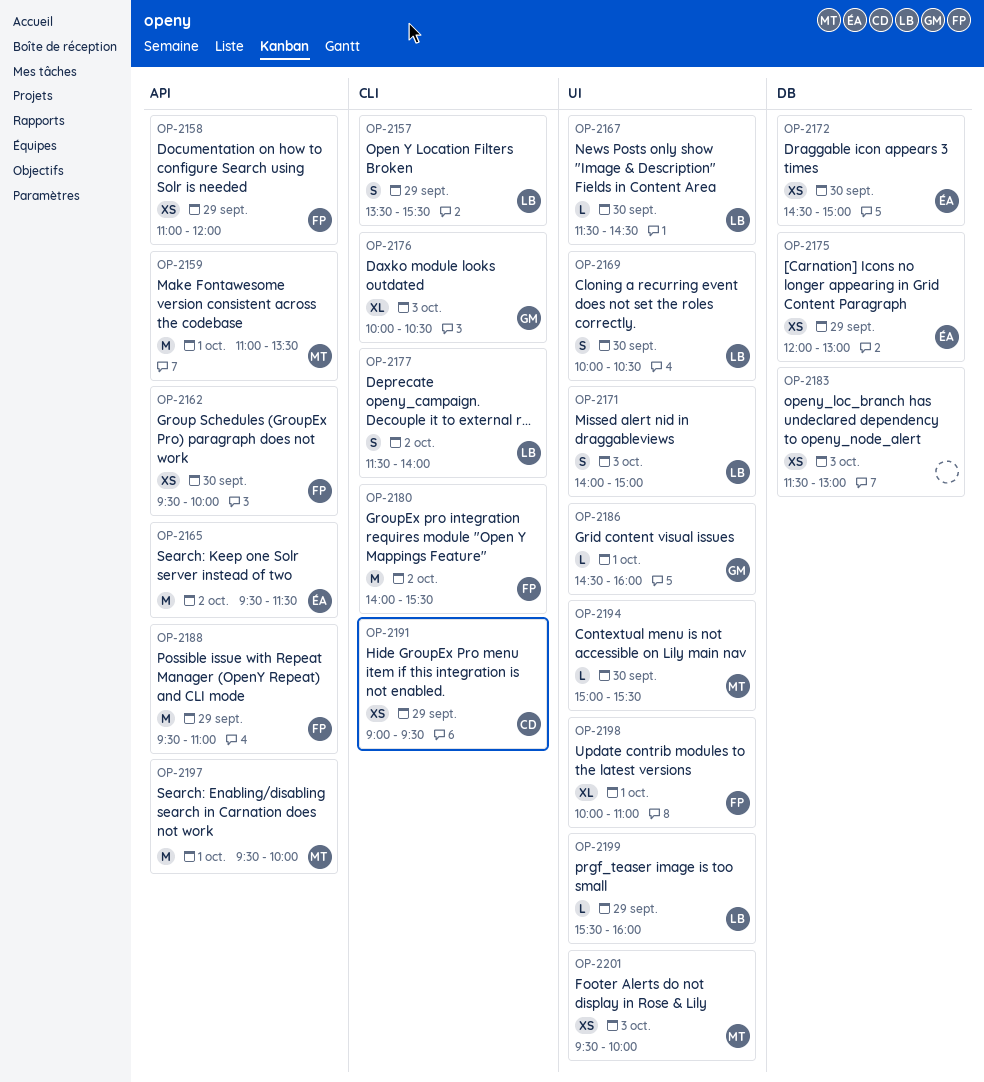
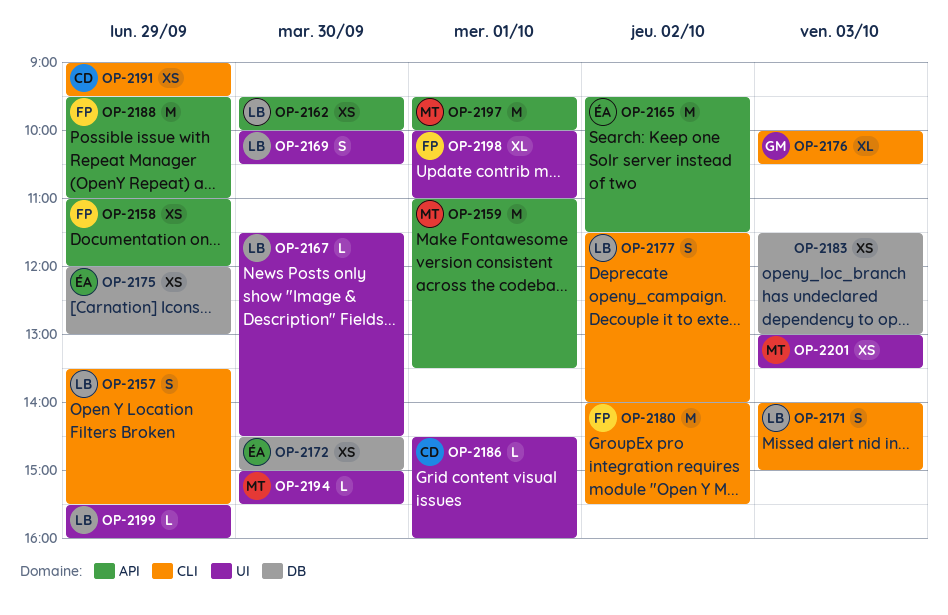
OP-2162, owner: FP -> LB
OP-2171, label: UI -> CLI
OP-2186, owner: GM -> CD
OP-2201, begins: 09:30 -> 13:00
OP-2201, ends: 10:00 -> 13:30

